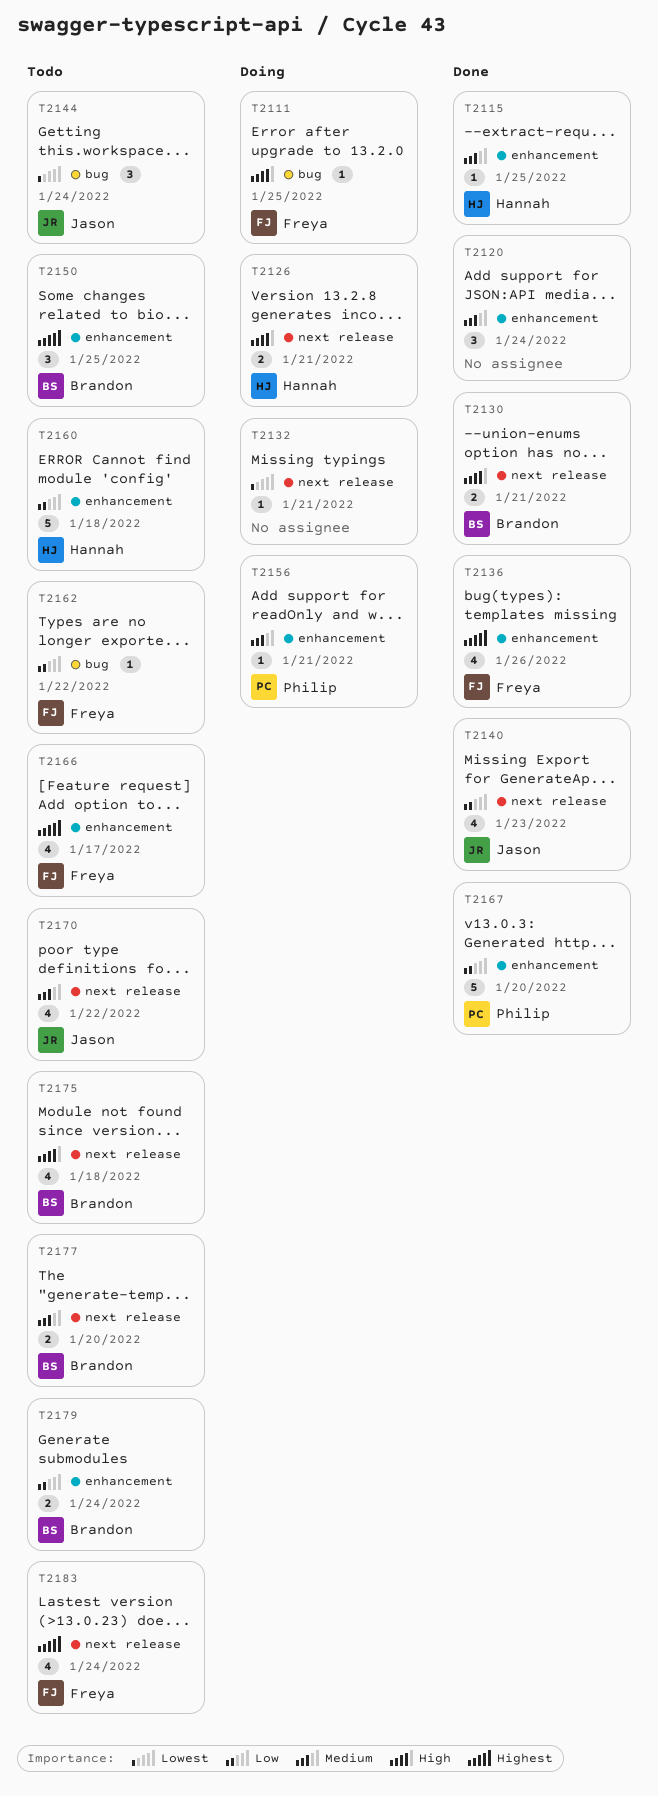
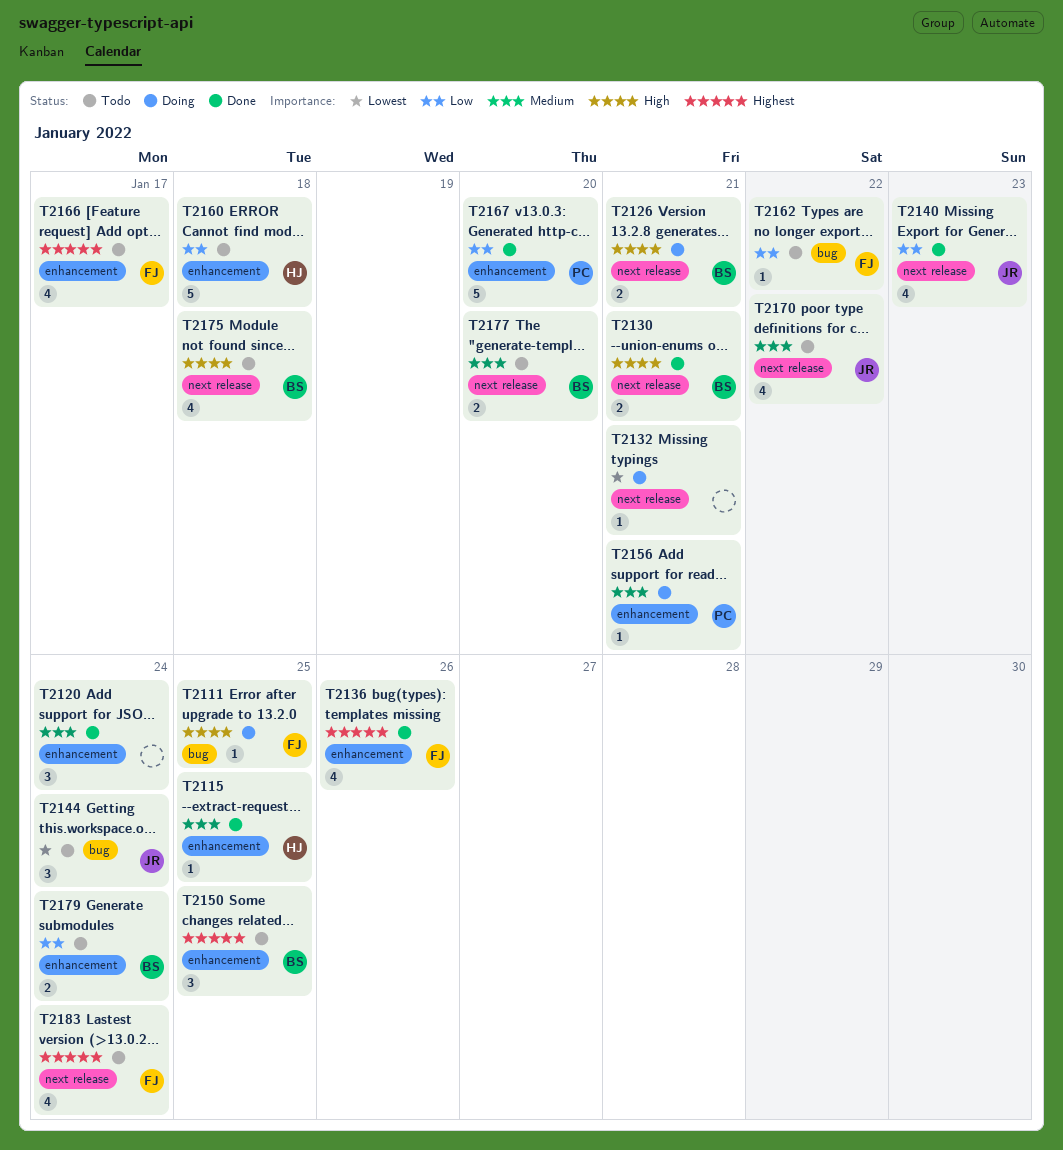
T2126, owner: Hannah -> Brandon

